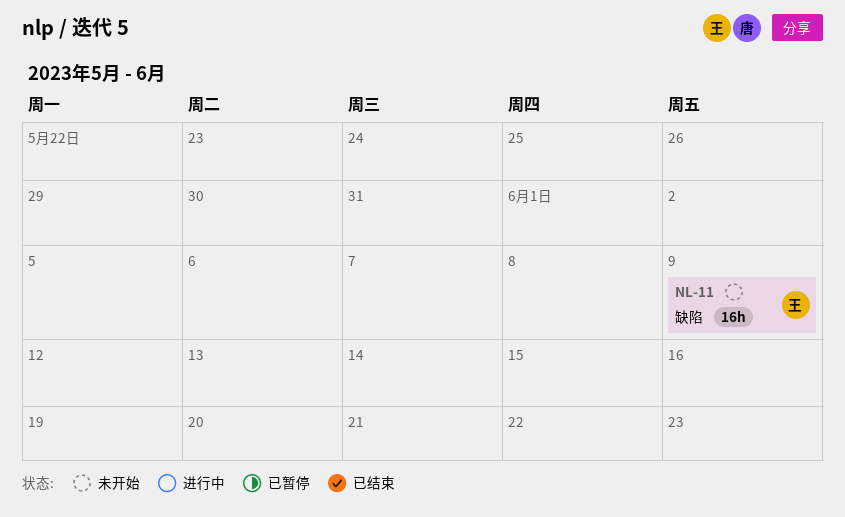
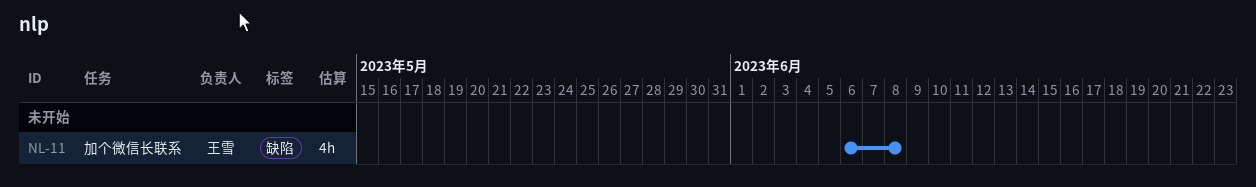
NL-11, estimate: 16h -> 4h
NL-11, due: Jun 9 -> Jun 8

